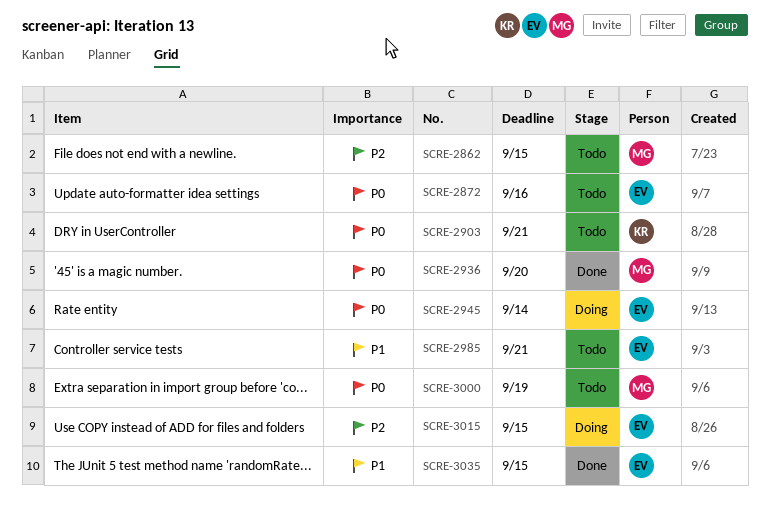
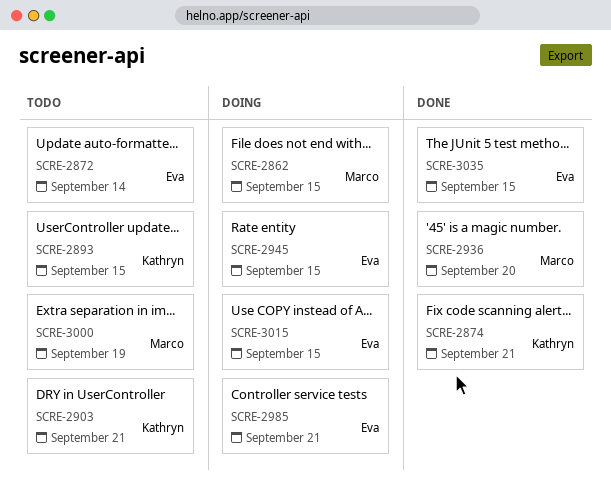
SCRE-2862, status: Todo -> Doing
SCRE-2872, due: Sep 16 -> Sep 14
SCRE-2874: none -> present
SCRE-2893: none -> present
SCRE-2945, due: Sep 14 -> Sep 15
SCRE-2985, status: Todo -> Doing

